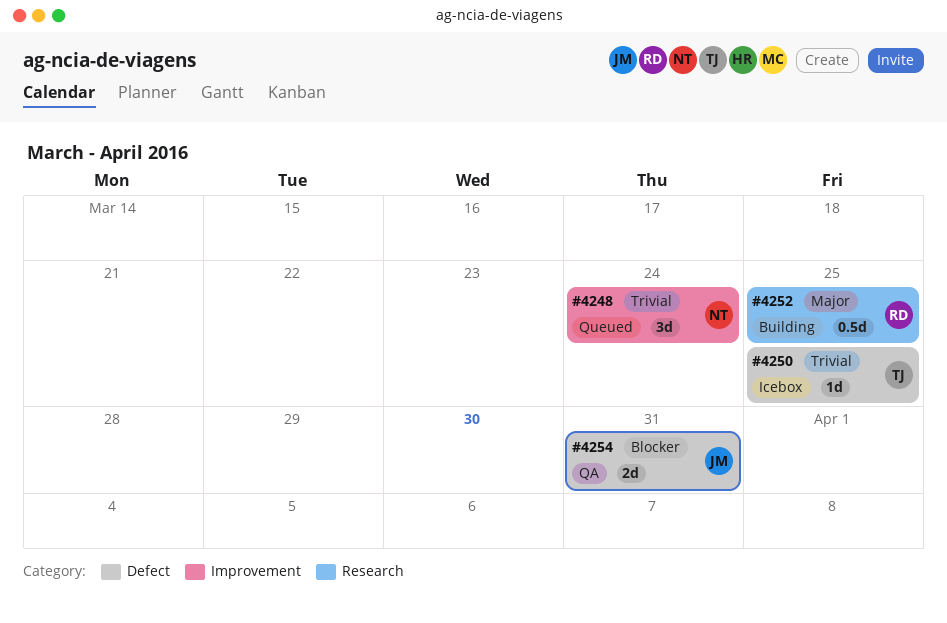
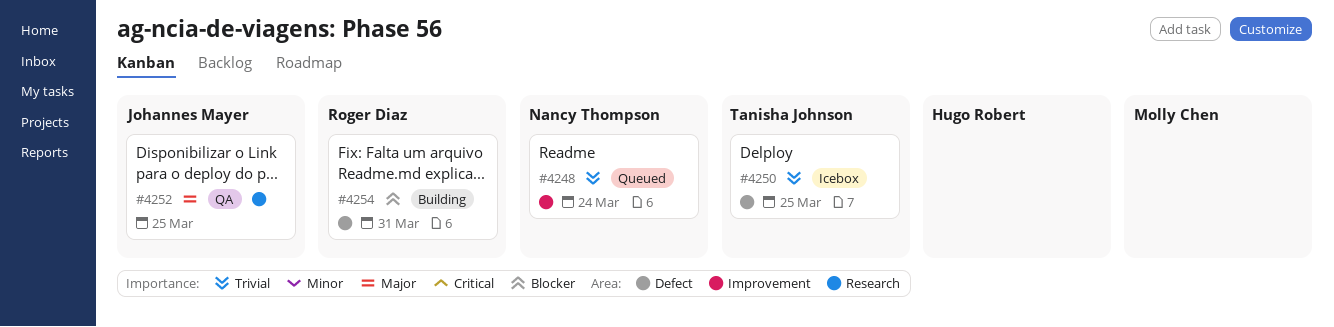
#4252, status: Building -> QA
#4252, owner: Roger Diaz -> Johannes Mayer
#4254, status: QA -> Building
#4254, owner: Johannes Mayer -> Roger Diaz

